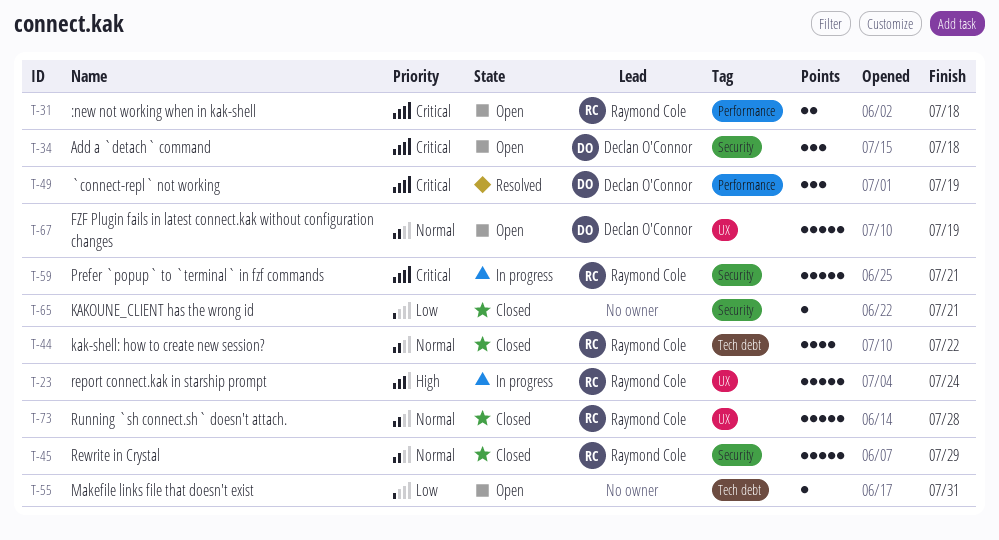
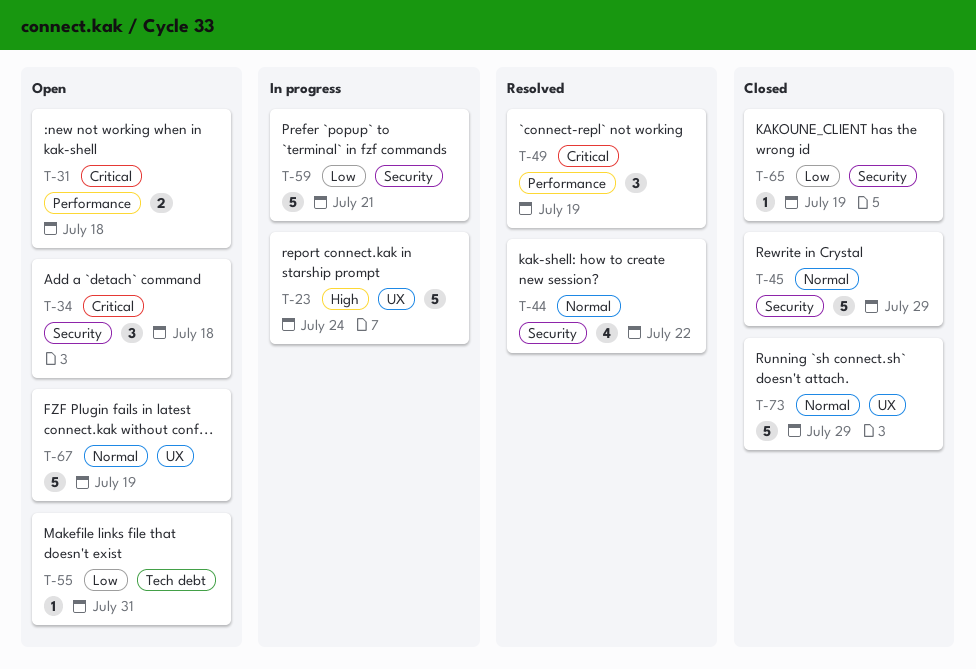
T-44, status: Closed -> Resolved
T-44, label: Tech debt -> Security
T-59, priority: Critical -> Low
T-65, due: Jul 21 -> Jul 19
T-73, due: Jul 28 -> Jul 29

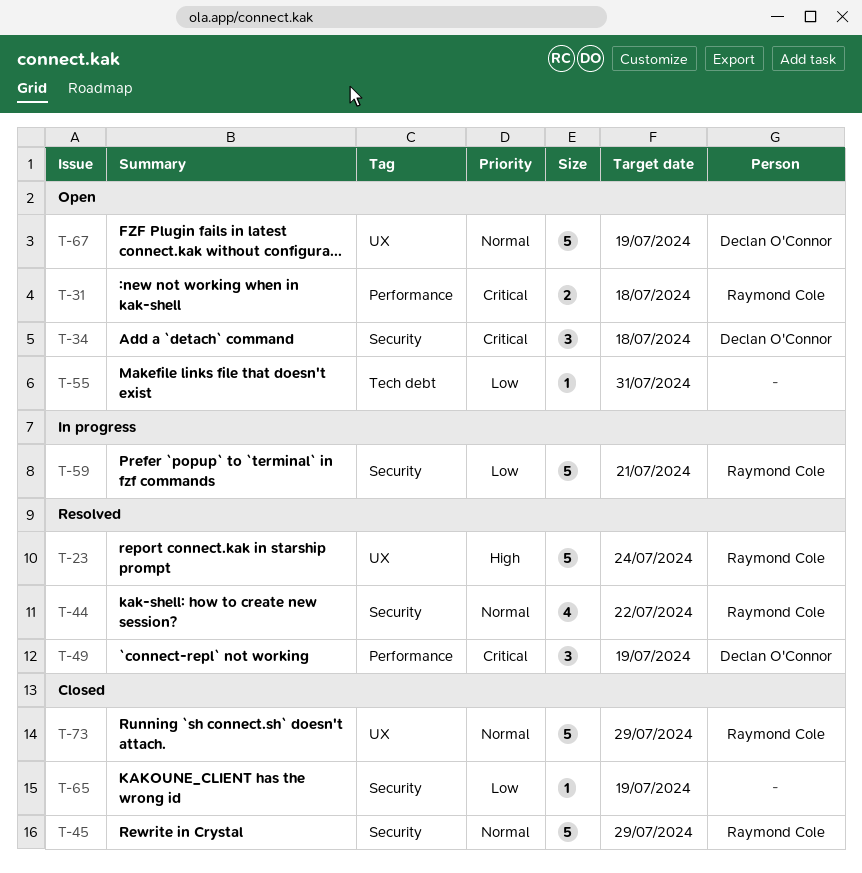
T-23, status: In progress -> Resolved

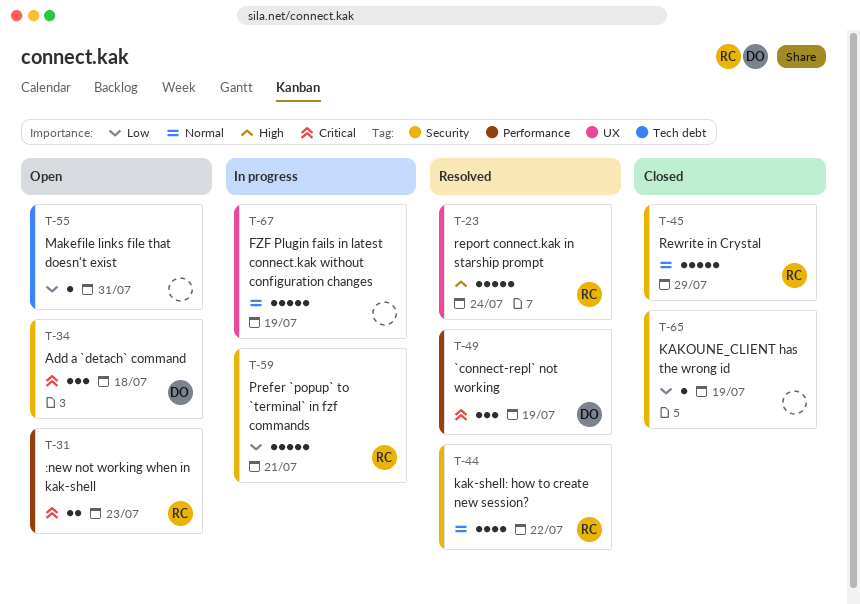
T-31, due: Jul 18 -> Jul 23
T-67, status: Open -> In progress
T-67, owner: Declan O'Connor -> none
T-73: present -> none

